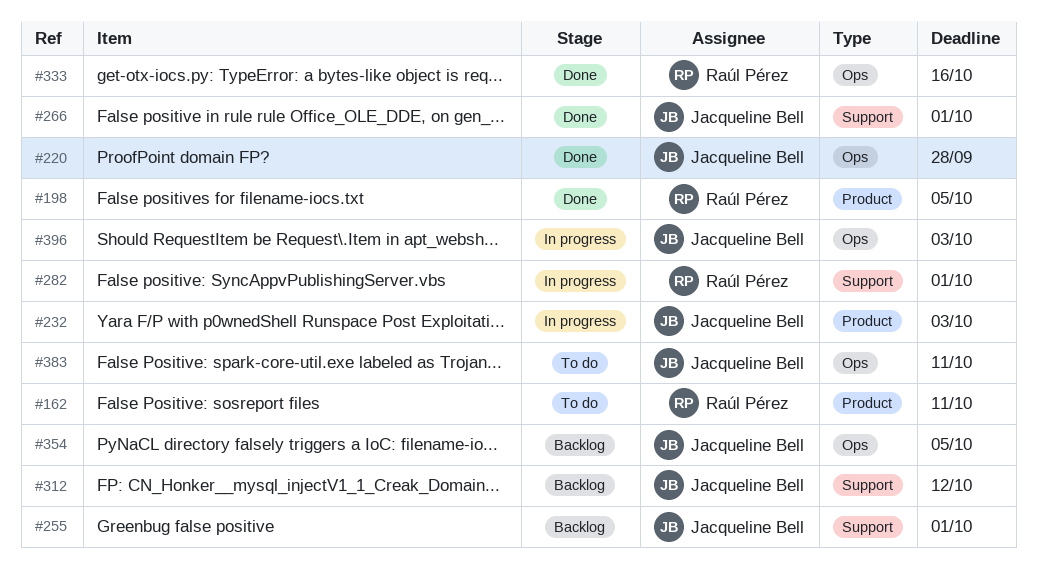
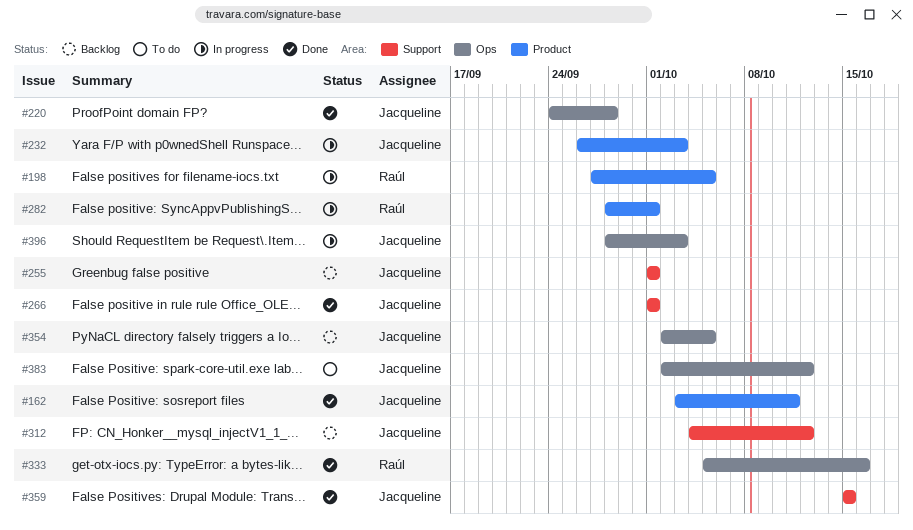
#162, status: To do -> Done
#162, owner: Raúl Pérez -> Jacqueline Bell
#198, status: Done -> In progress
#282, label: Support -> Product
#359: none -> present
#383, due: Oct 11 -> Oct 12

